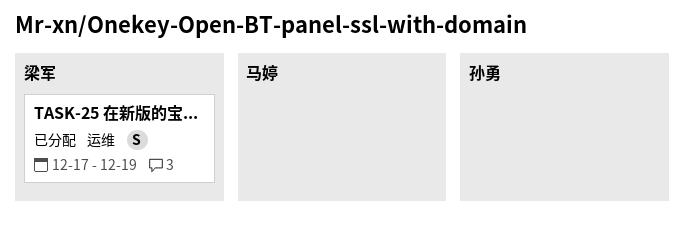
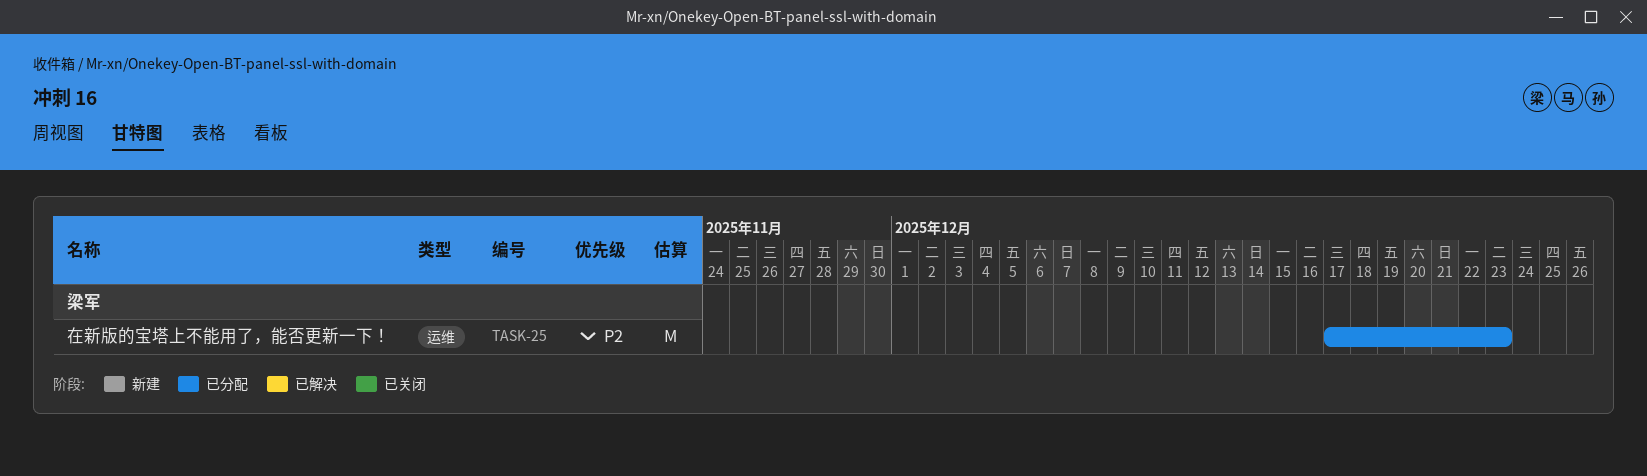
TASK-25, estimate: S -> M
TASK-25, due: Dec 19 -> Dec 23

